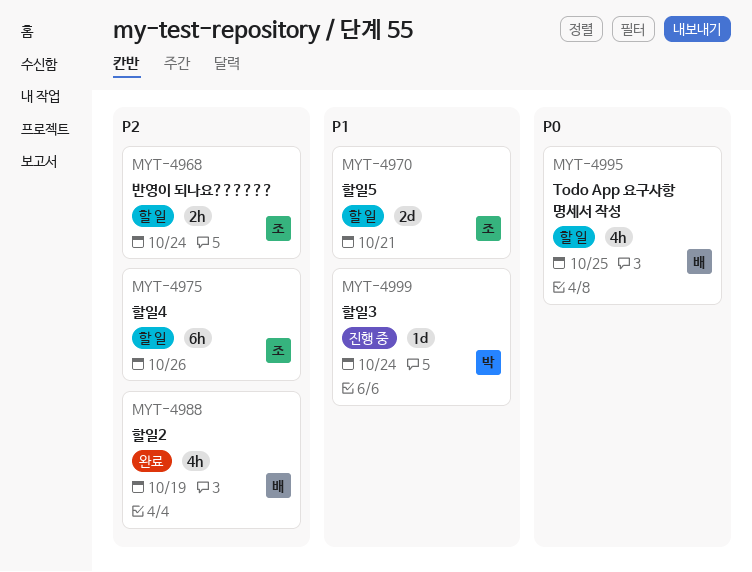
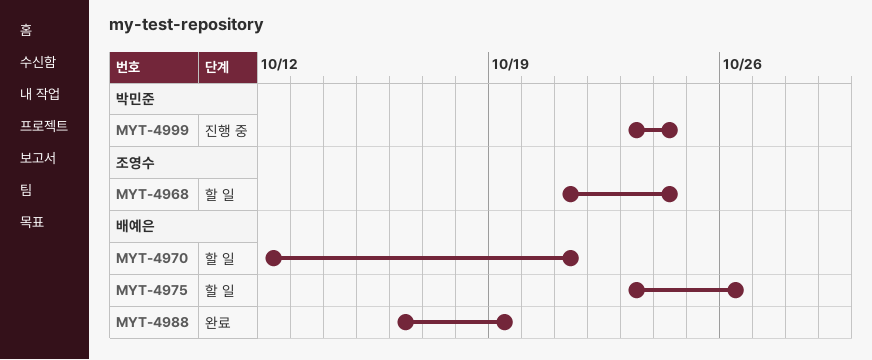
MYT-4970, owner: 조영수 -> 배예은
MYT-4975, owner: 조영수 -> 배예은
MYT-4995: present -> none

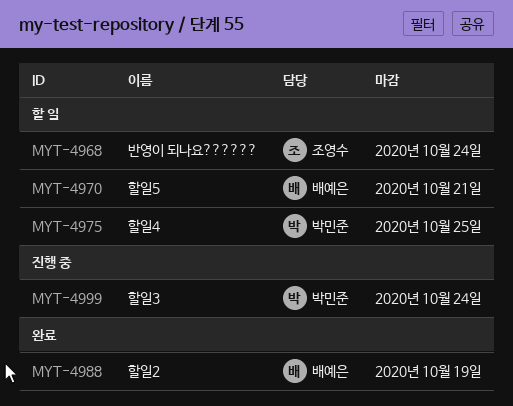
MYT-4975, owner: 배예은 -> 박민준
MYT-4975, due: Oct 26 -> Oct 25

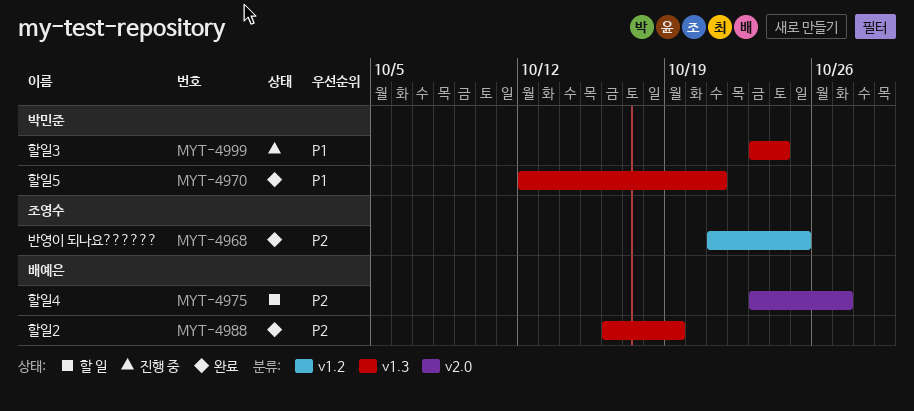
MYT-4968, status: 할 일 -> 완료
MYT-4968, due: Oct 24 -> Oct 25
MYT-4970, status: 할 일 -> 완료
MYT-4970, owner: 배예은 -> 박민준
MYT-4975, owner: 박민준 -> 배예은
MYT-4975, due: Oct 25 -> Oct 27

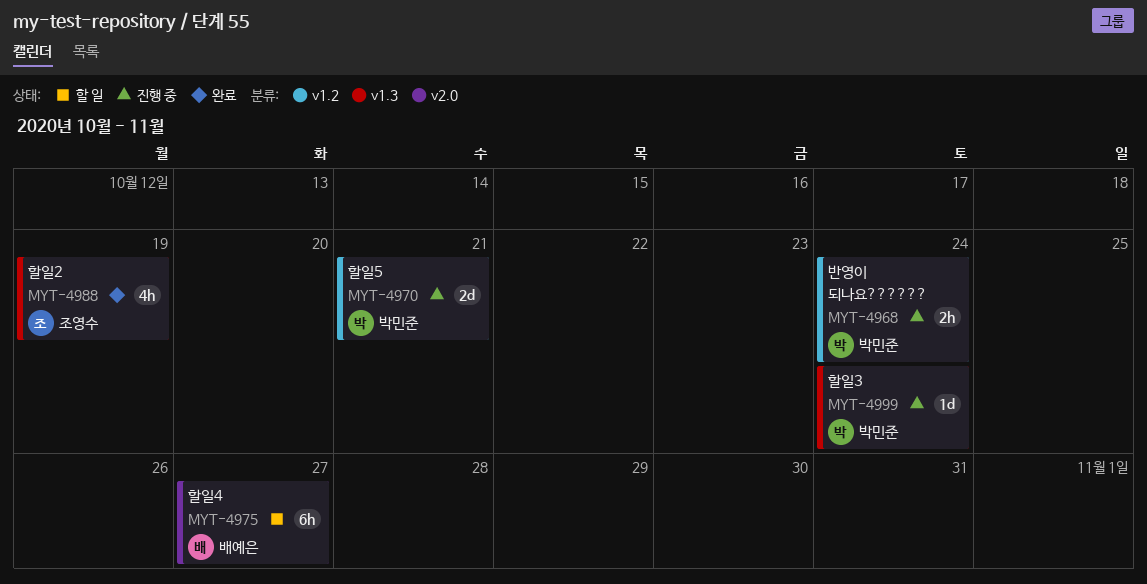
MYT-4968, status: 완료 -> 진행 중
MYT-4968, owner: 조영수 -> 박민준
MYT-4968, due: Oct 25 -> Oct 24
MYT-4970, status: 완료 -> 진행 중
MYT-4970, label: v1.3 -> v1.2
MYT-4988, owner: 배예은 -> 조영수

